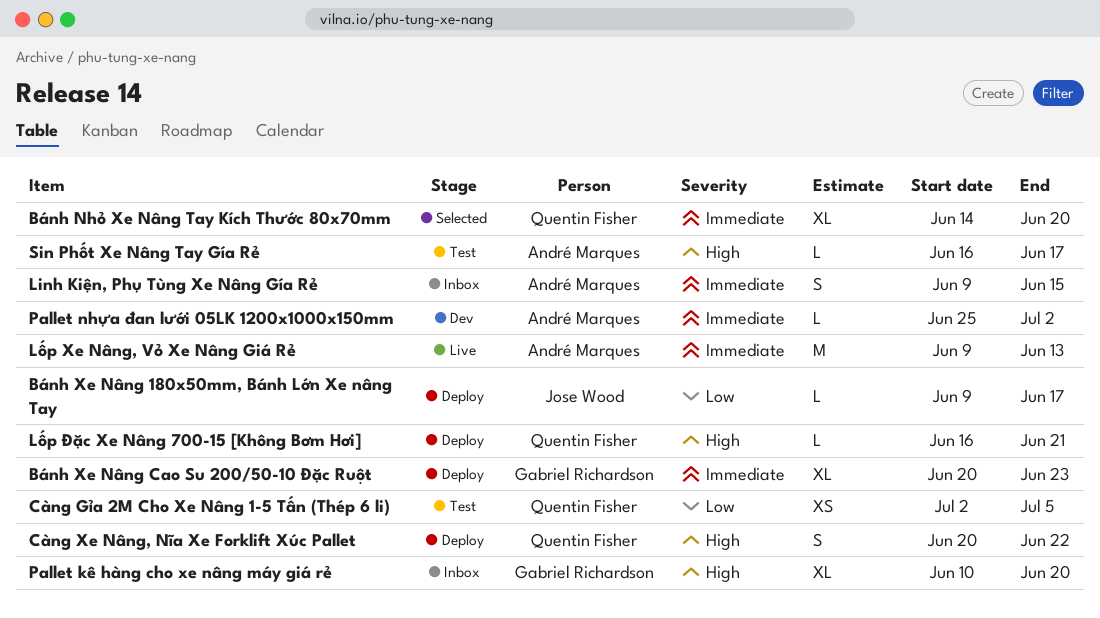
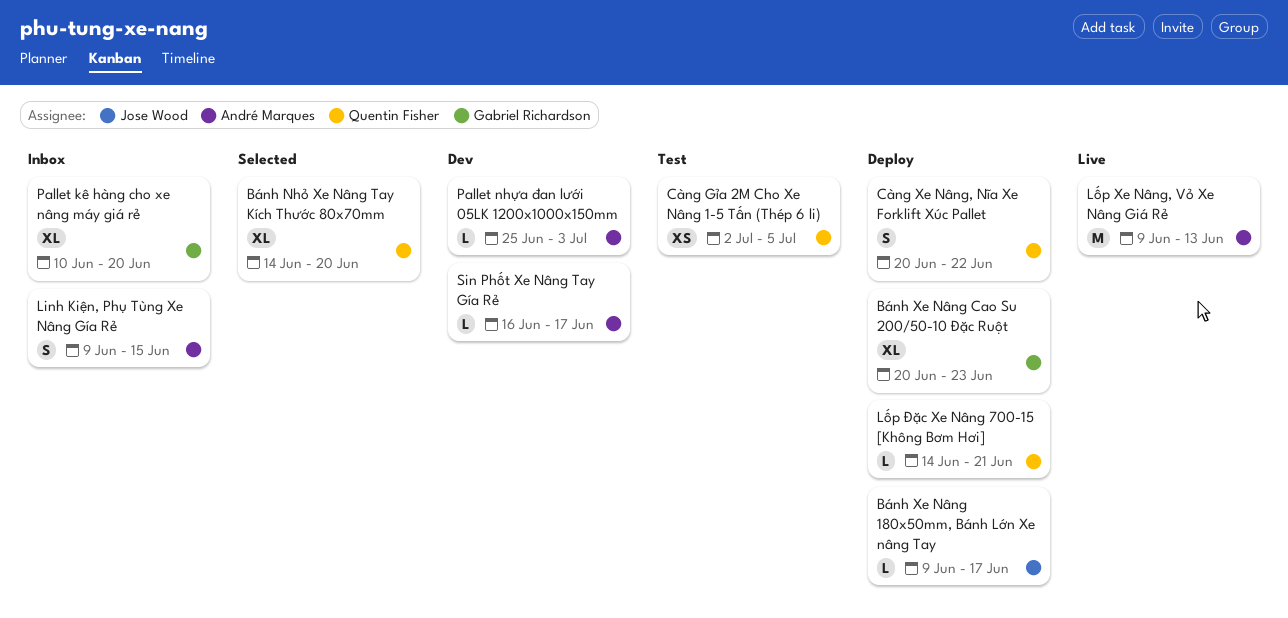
Lốp Đặc Xe Nâng 700-15 [Không Bơm Hơi], start: Jun 16 -> Jun 14
Pallet nhựa đan lưới 05LK 1200x1000x150mm, due: Jul 2 -> Jul 3
Sin Phốt Xe Nâng Tay Gía Rẻ, status: Test -> Dev

